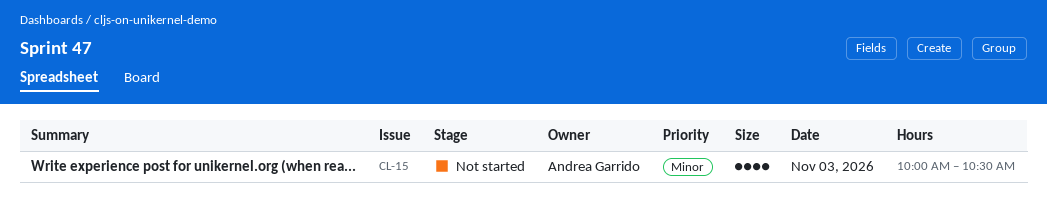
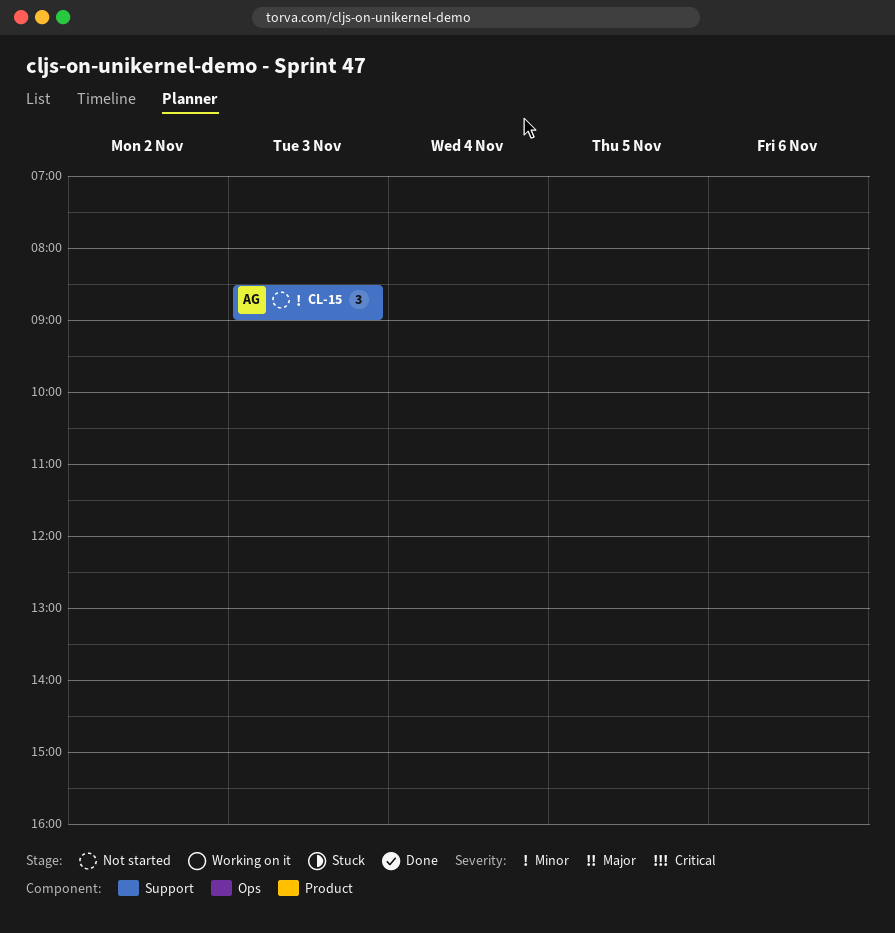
CL-15, estimate: 4 -> 3
CL-15, begins: 10:00 -> 08:30
CL-15, ends: 10:30 -> 09:00

